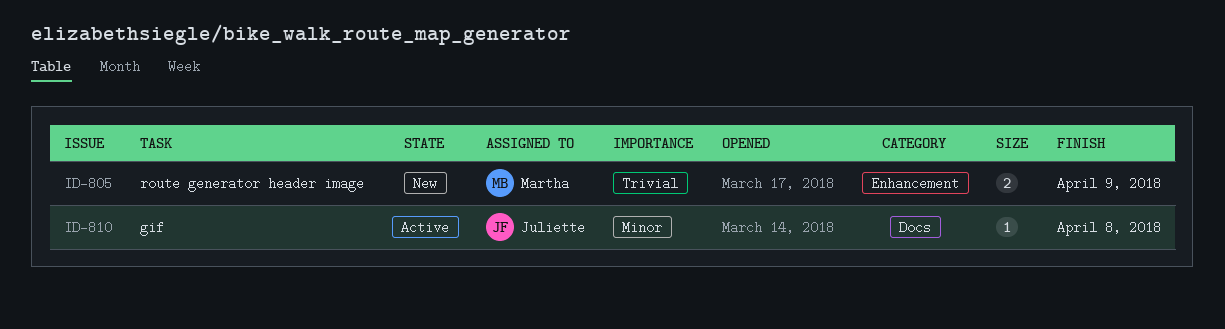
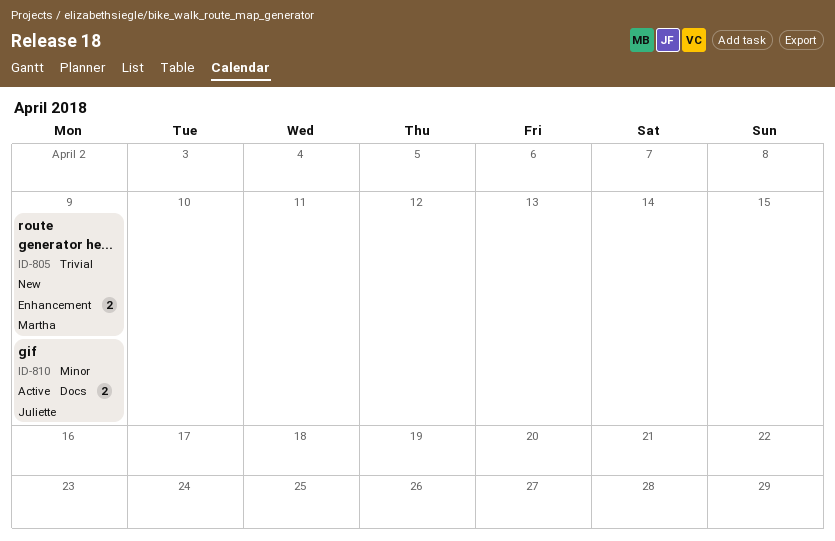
ID-810, estimate: 1 -> 2
ID-810, due: Apr 8 -> Apr 9

